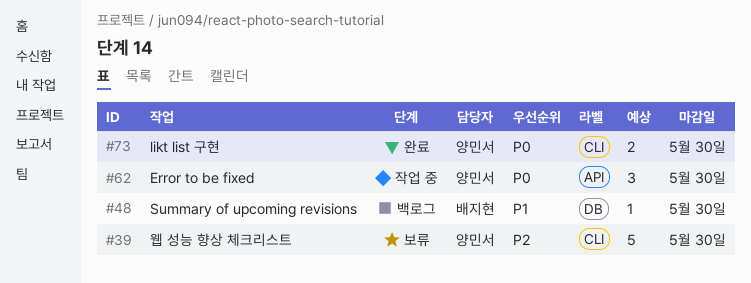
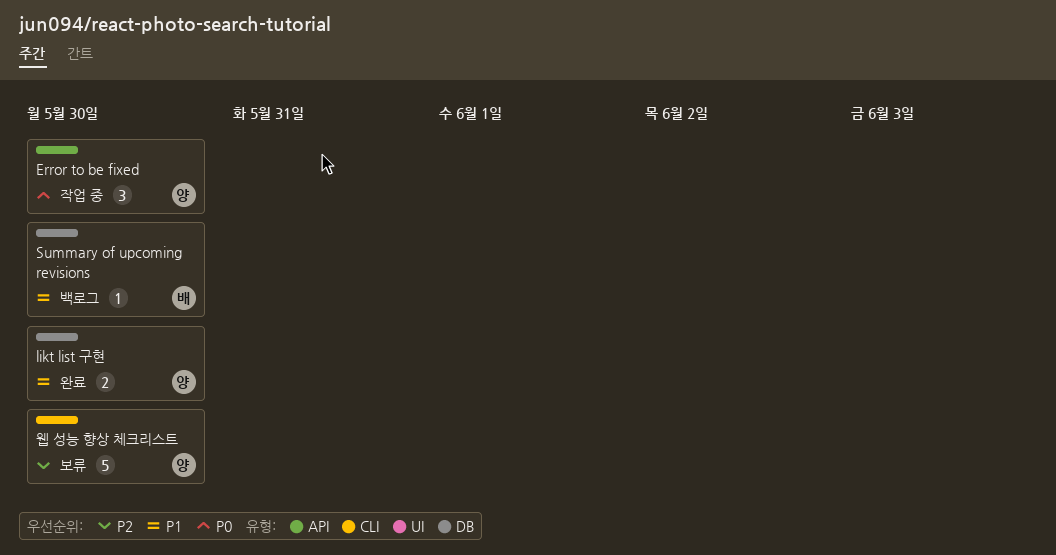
likt list 구현, priority: P0 -> P1
likt list 구현, label: CLI -> DB

